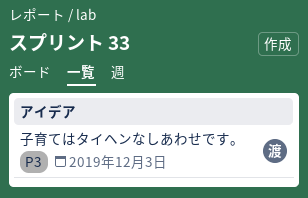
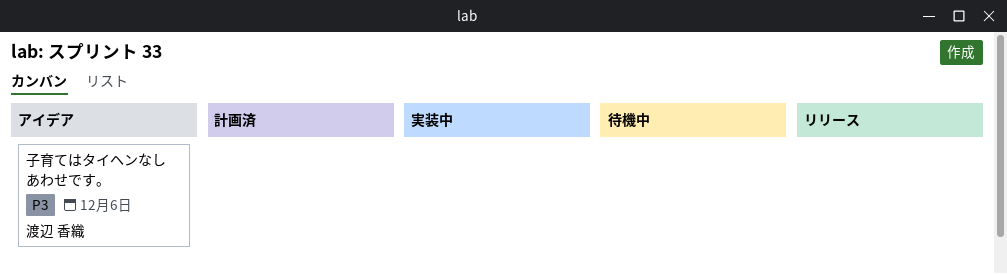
子育てはタイヘンなしあわせです。, due: Dec 3 -> Dec 6

